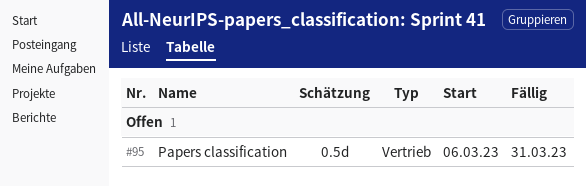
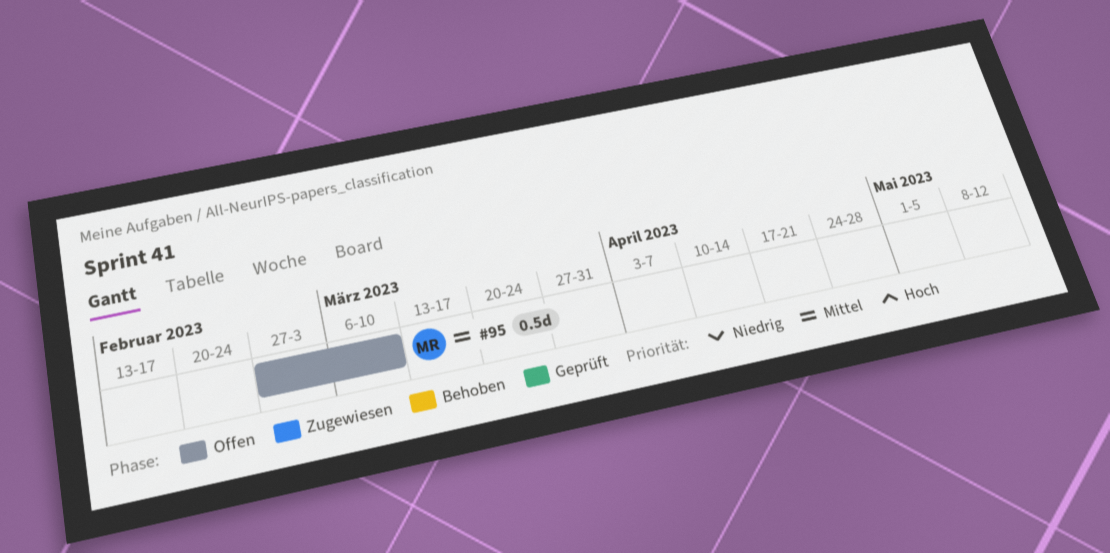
#95, start: Mar 6 -> Feb 27
#95, due: Mar 31 -> Mar 10

